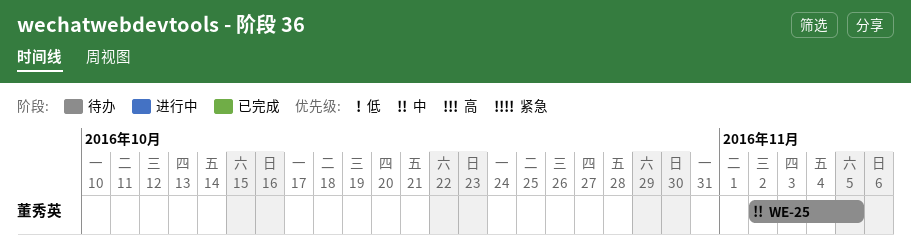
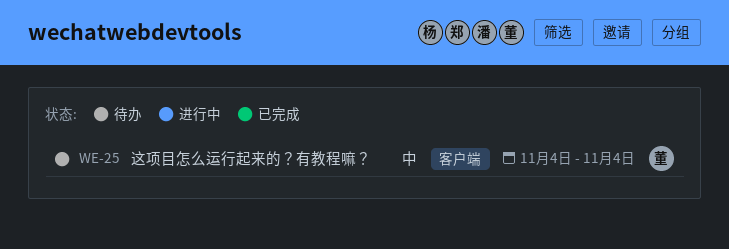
WE-25, start: Nov 2 -> Nov 4
WE-25, due: Nov 5 -> Nov 4

